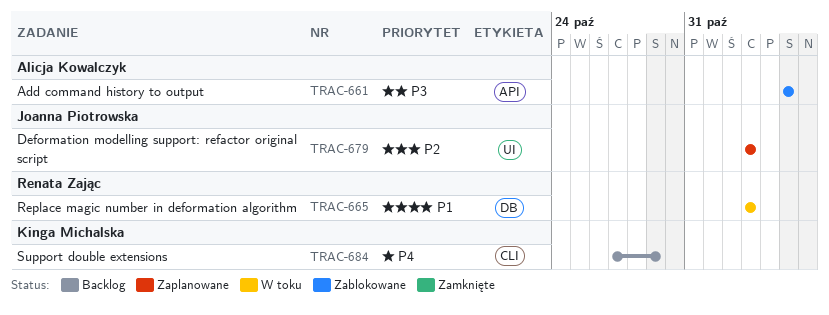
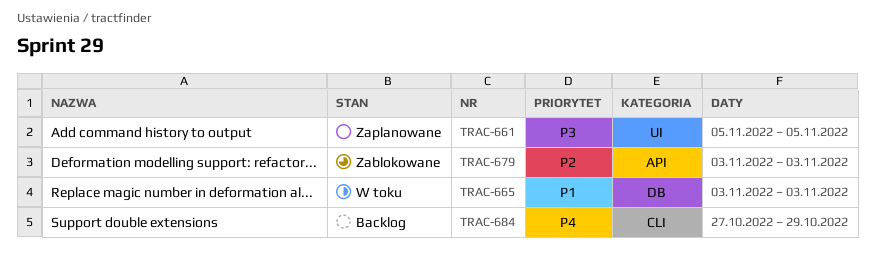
TRAC-661, status: Zablokowane -> Zaplanowane
TRAC-661, label: API -> UI
TRAC-679, status: Zaplanowane -> Zablokowane
TRAC-679, label: UI -> API

